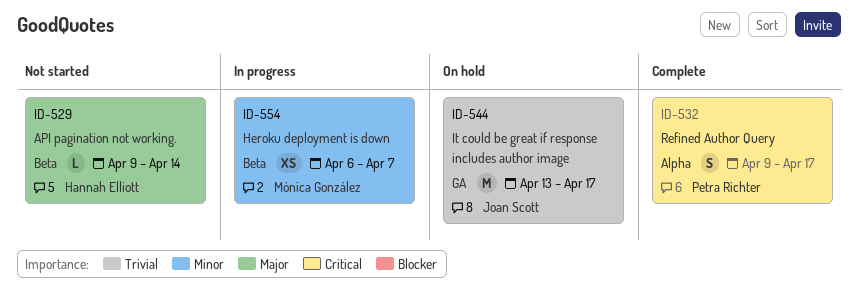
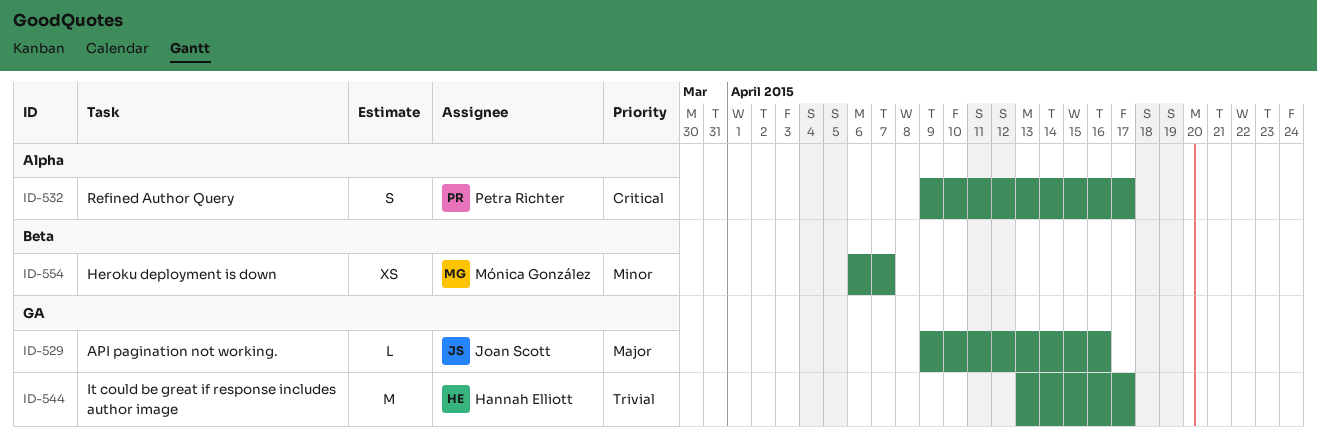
ID-529, owner: Hannah Elliott -> Joan Scott
ID-529, label: Beta -> GA
ID-529, due: Apr 14 -> Apr 16
ID-544, owner: Joan Scott -> Hannah Elliott

